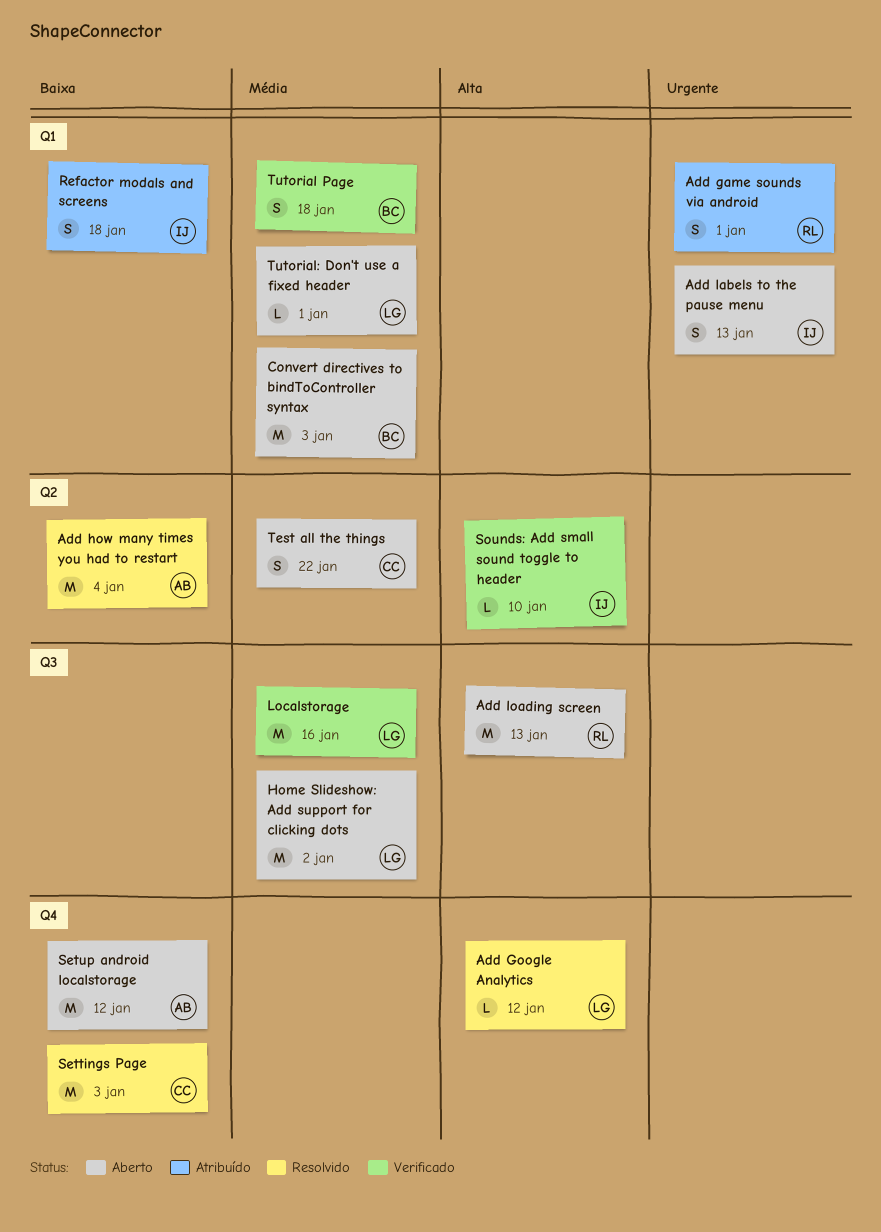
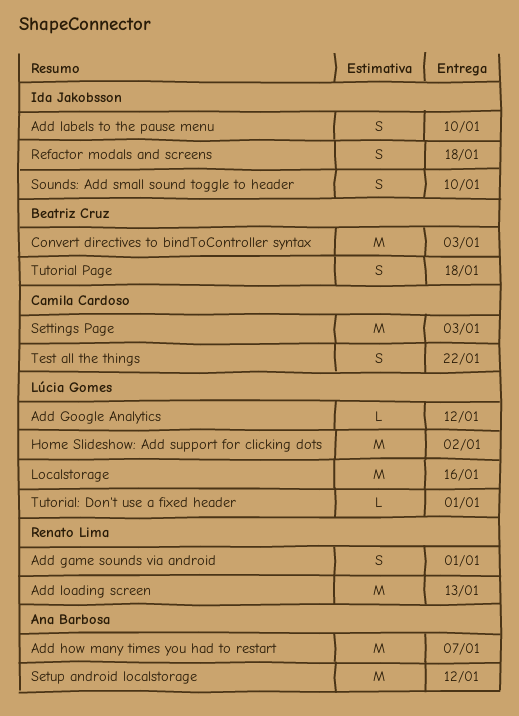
Add how many times you had to restart, due: Jan 4 -> Jan 7
Add labels to the pause menu, due: Jan 13 -> Jan 10
Sounds: Add small sound toggle to header, estimate: L -> S

